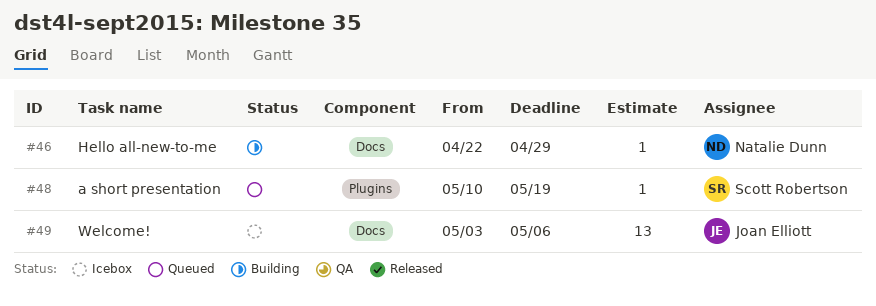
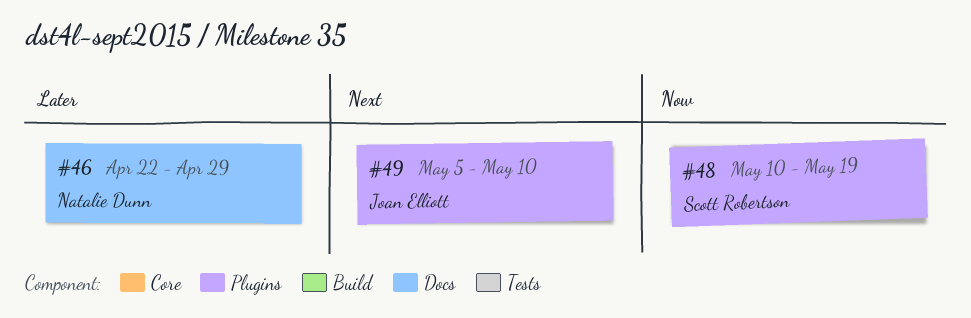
#49, label: Docs -> Plugins
#49, start: May 3 -> May 5
#49, due: May 6 -> May 10

